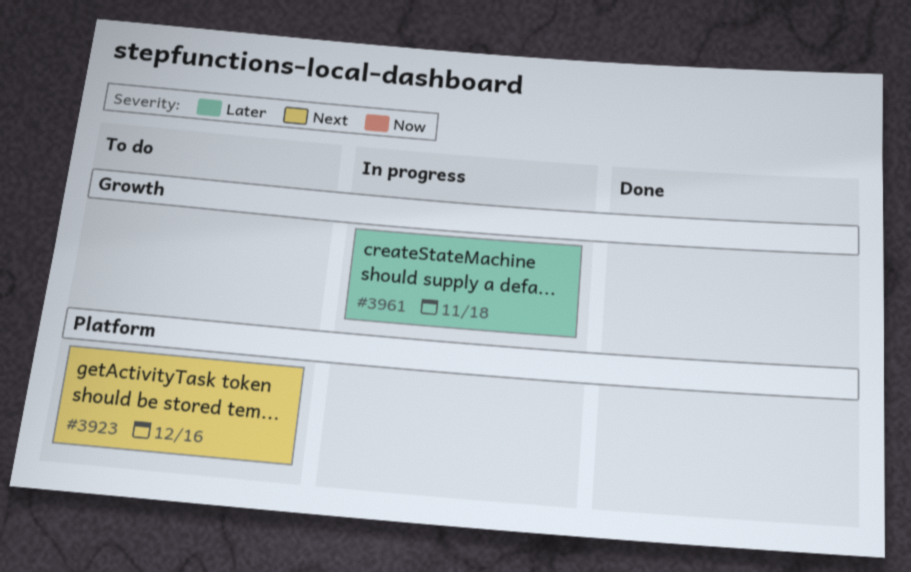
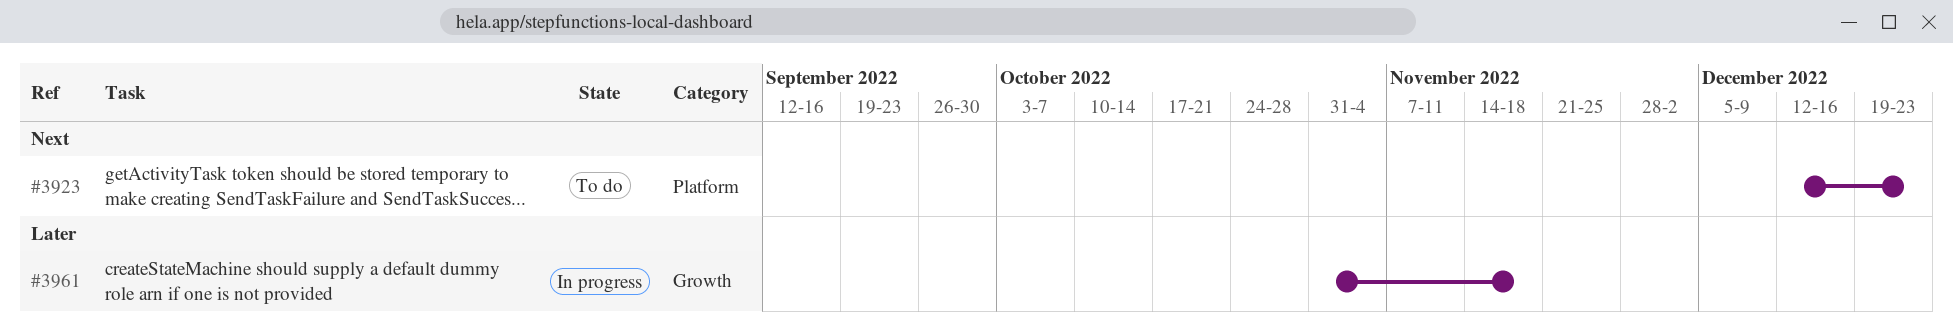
#3923, due: Dec 16 -> Dec 23

